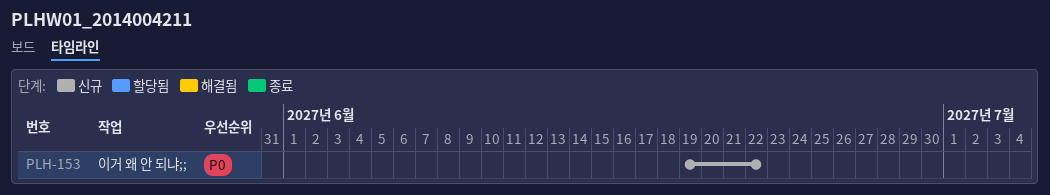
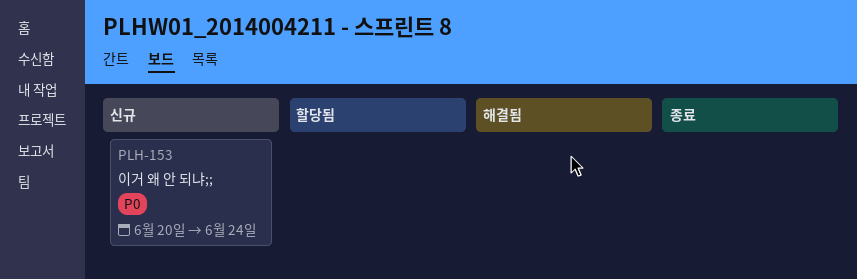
PLH-153, start: Jun 19 -> Jun 20
PLH-153, due: Jun 22 -> Jun 24

